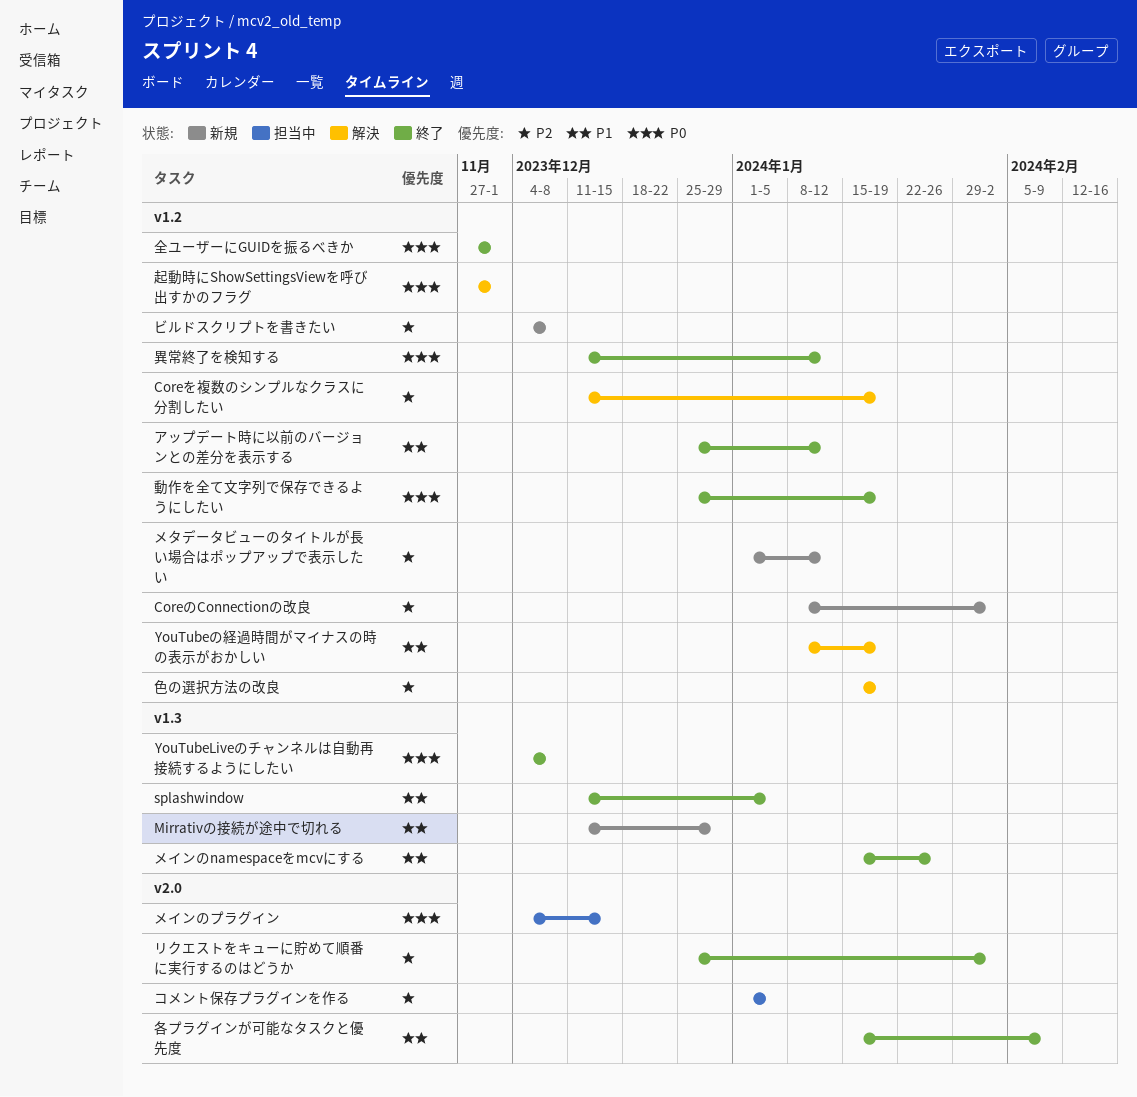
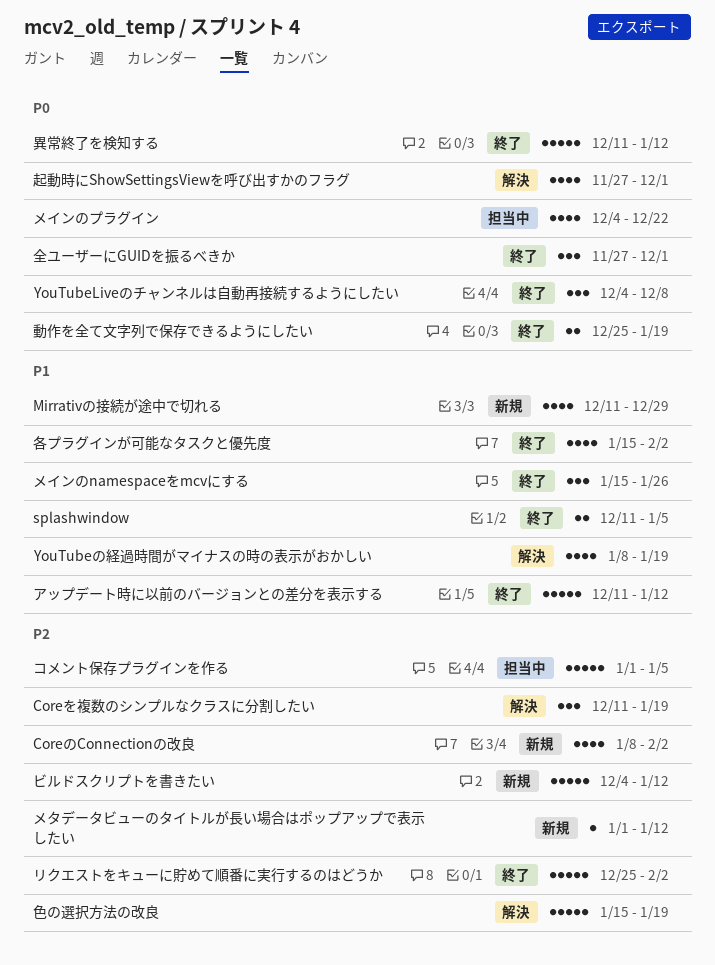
アップデート時に以前のバージョンとの差分を表示する, start: Dec 25 -> Dec 11
ビルドスクリプトを書きたい, due: Dec 8 -> Jan 12
メインのプラグイン, due: Dec 15 -> Dec 22
各プラグインが可能なタスクと優先度, due: Feb 9 -> Feb 2

